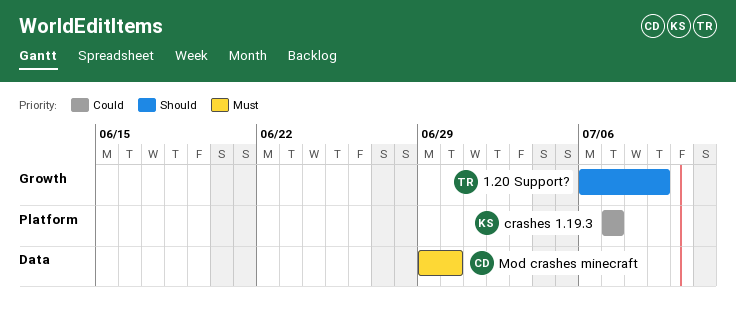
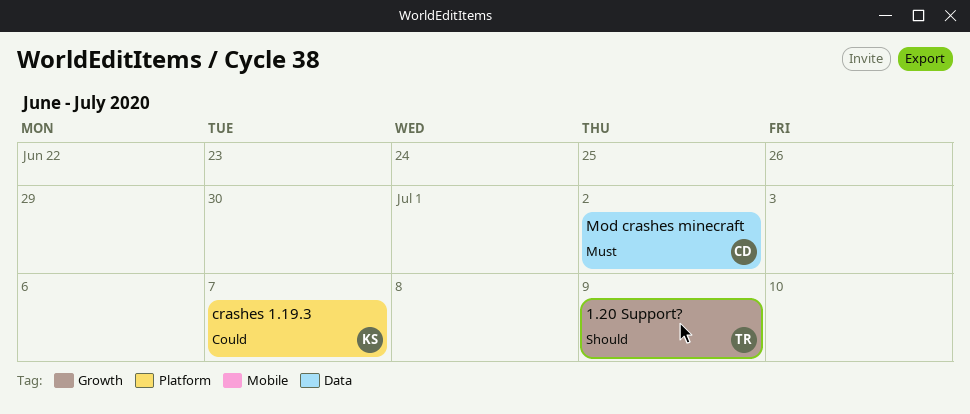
Mod crashes minecraft, due: Jun 30 -> Jul 2

